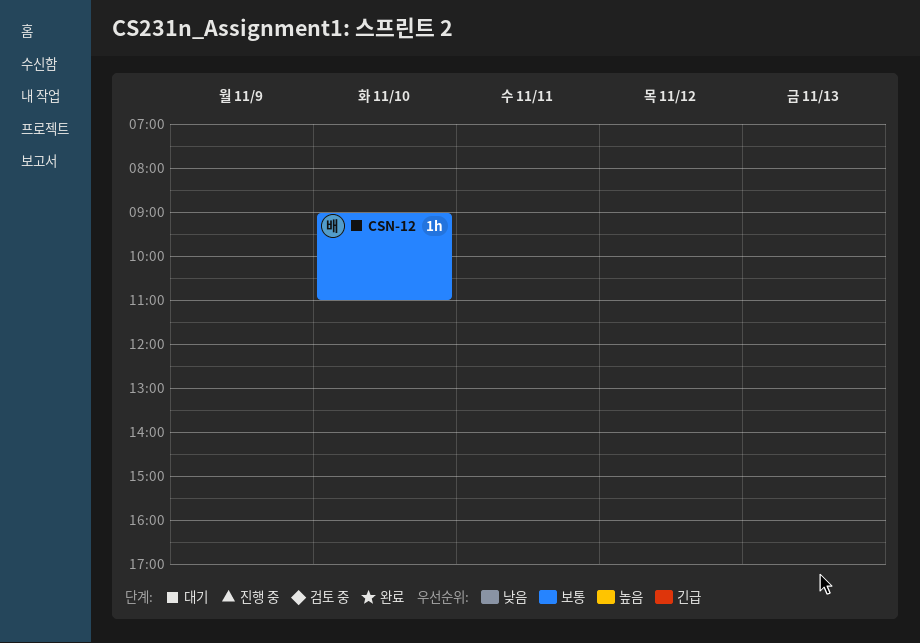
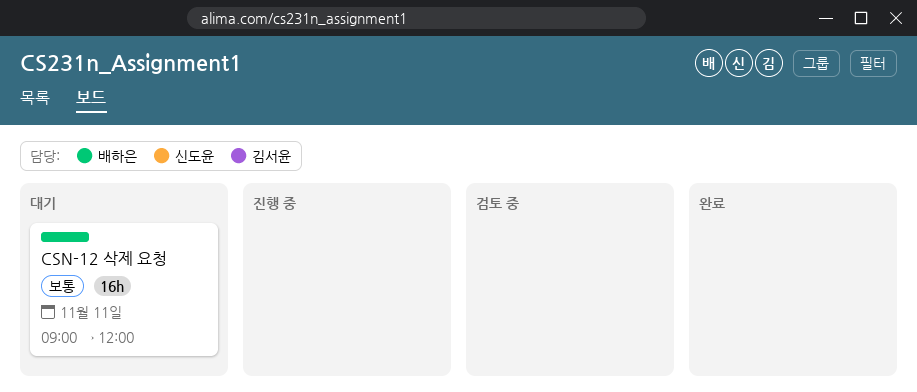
CSN-12, estimate: 1h -> 16h
CSN-12, day: Nov 10 -> Nov 11
CSN-12, ends: 11:00 -> 12:00

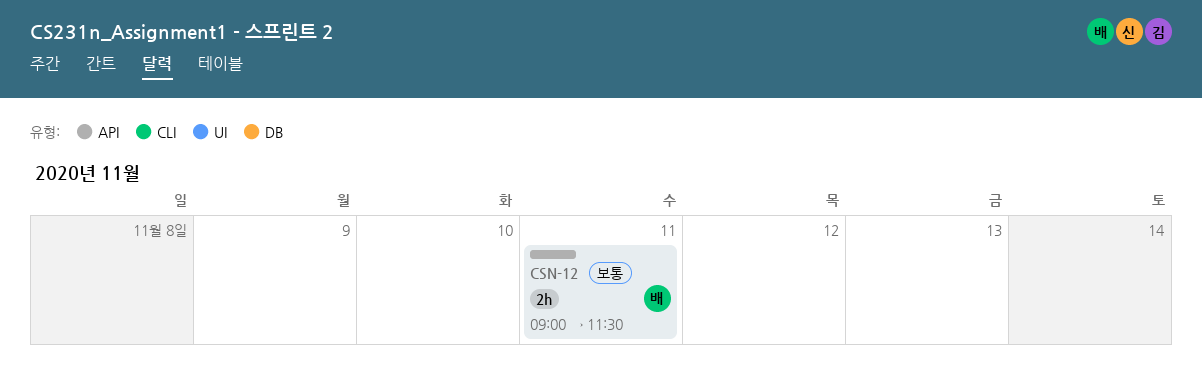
CSN-12, estimate: 16h -> 2h
CSN-12, ends: 12:00 -> 11:30

